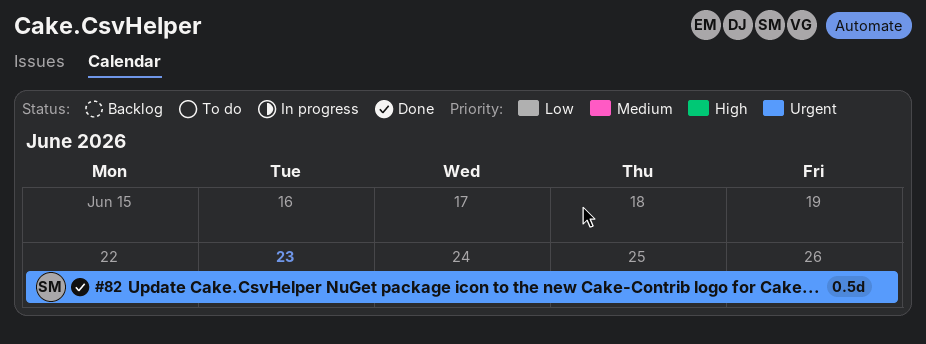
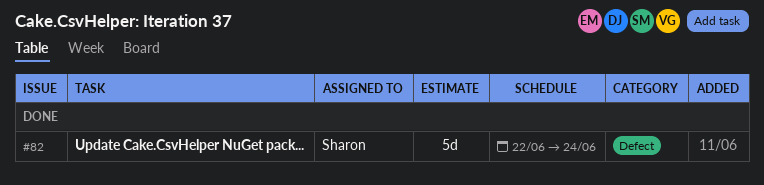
#82, estimate: 0.5d -> 5d
#82, due: Jun 26 -> Jun 24

